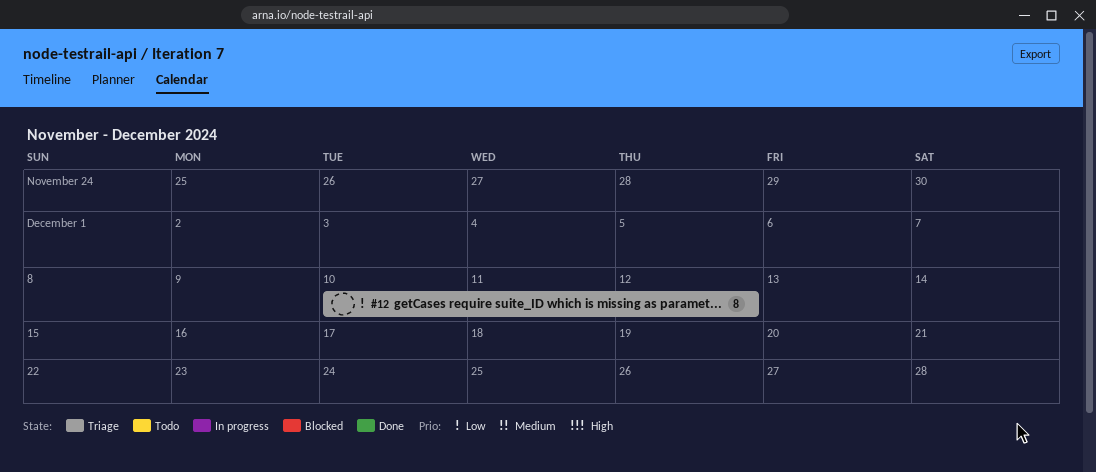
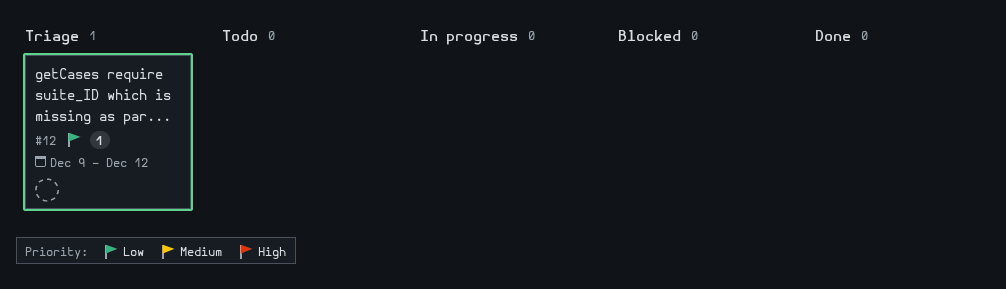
#12, estimate: 8 -> 1
#12, start: Dec 10 -> Dec 9

